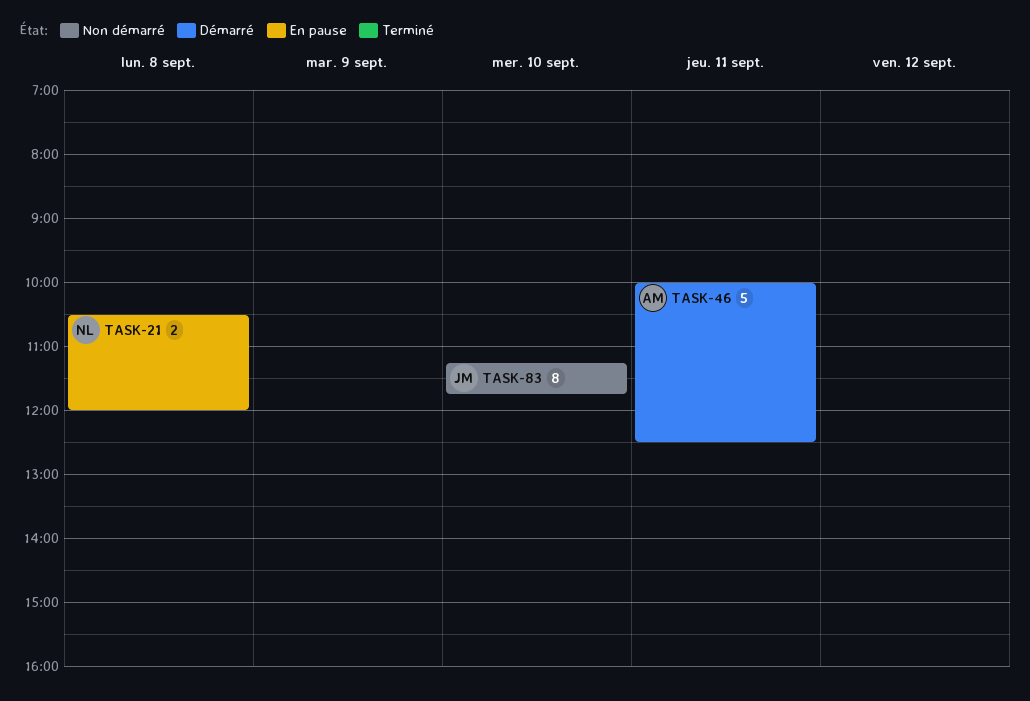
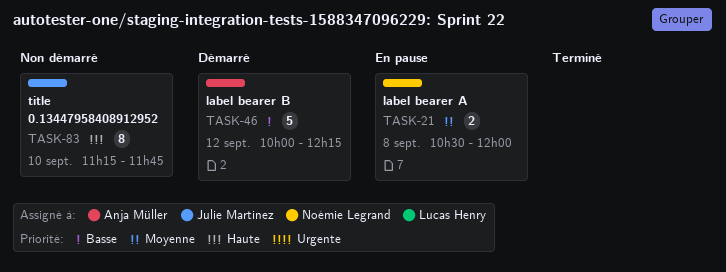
TASK-46, day: Sep 11 -> Sep 12
TASK-46, ends: 12:30 -> 12:15

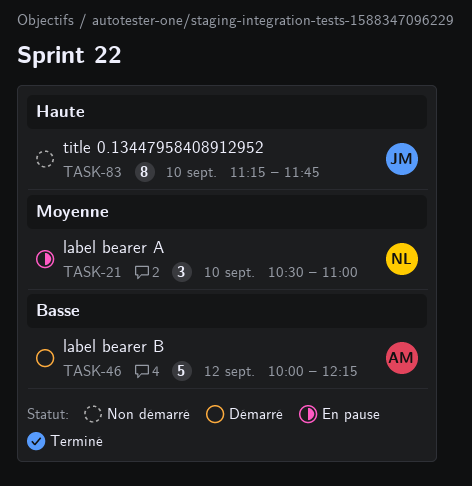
TASK-21, estimate: 2 -> 3
TASK-21, day: Sep 8 -> Sep 10
TASK-21, ends: 12:00 -> 11:00

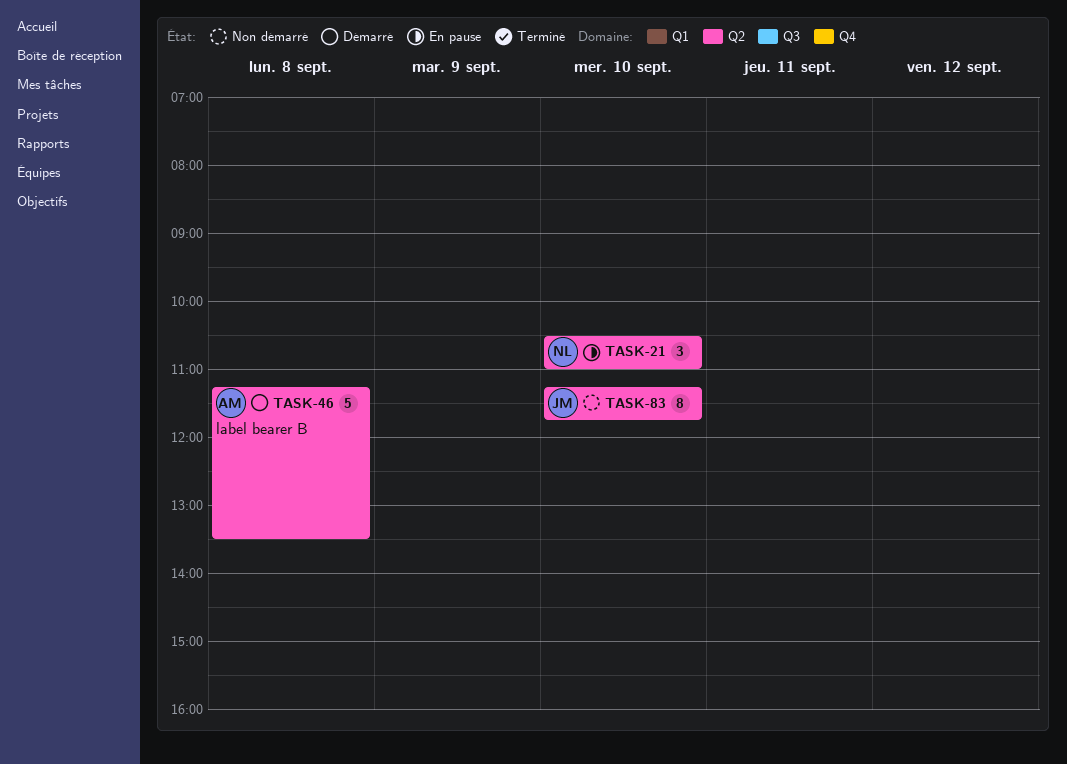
TASK-46, day: Sep 12 -> Sep 8
TASK-46, begins: 10:00 -> 11:15
TASK-46, ends: 12:15 -> 13:30

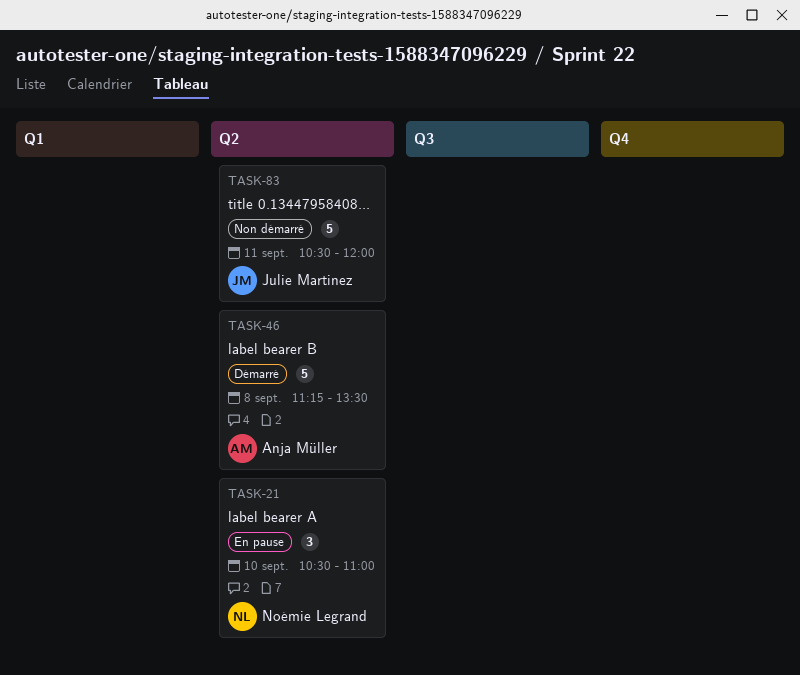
TASK-83, estimate: 8 -> 5
TASK-83, day: Sep 10 -> Sep 11
TASK-83, begins: 11:15 -> 10:30
TASK-83, ends: 11:45 -> 12:00

